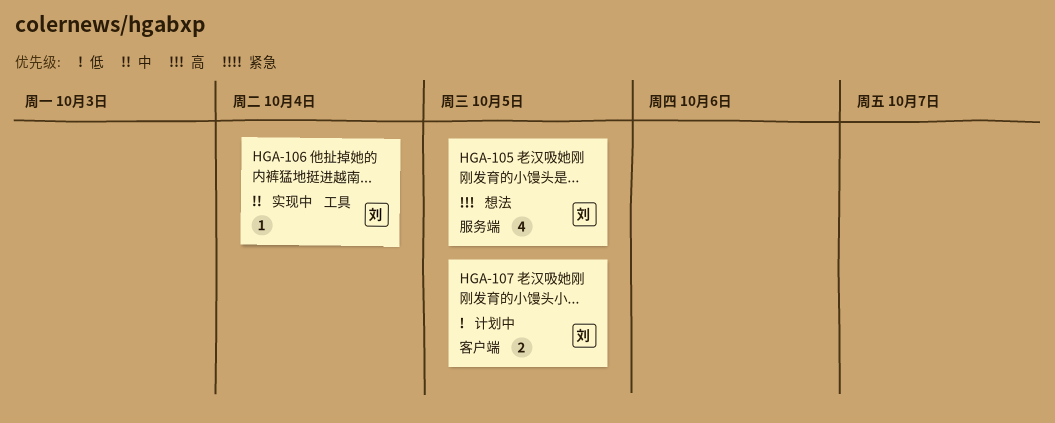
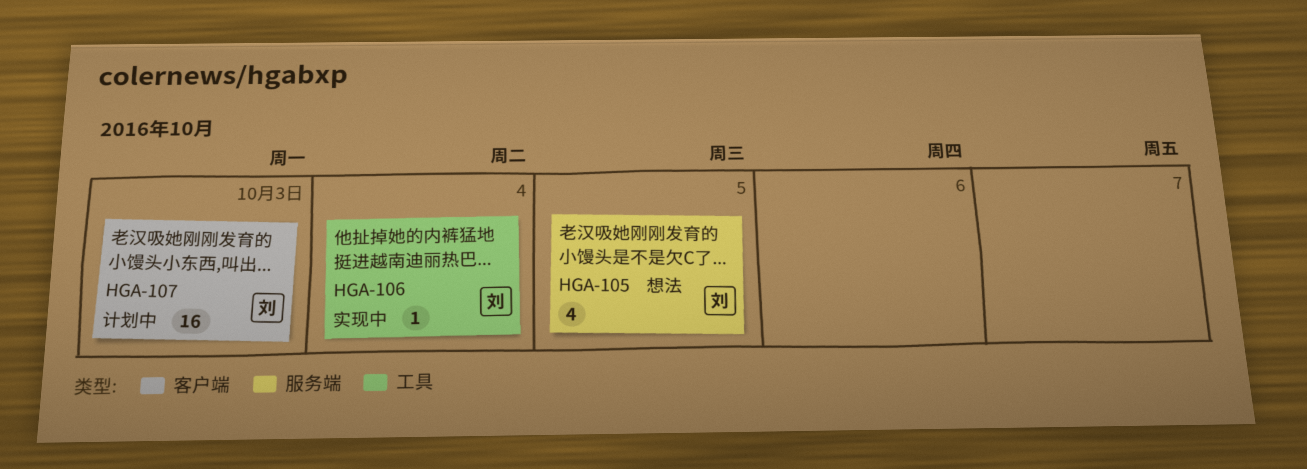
HGA-107, estimate: 2 -> 16
HGA-107, due: Oct 5 -> Oct 3

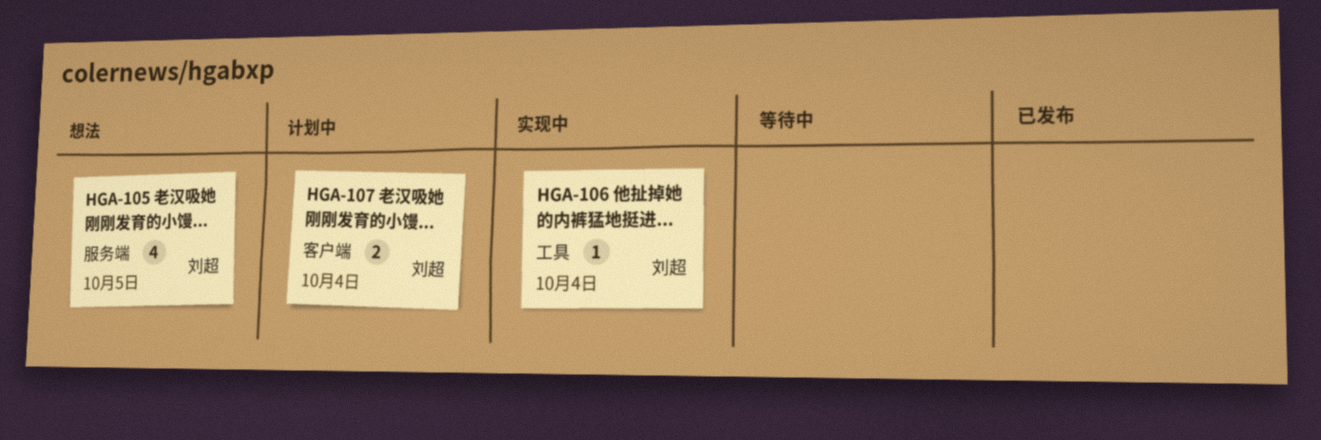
HGA-107, estimate: 16 -> 2
HGA-107, due: Oct 3 -> Oct 4

